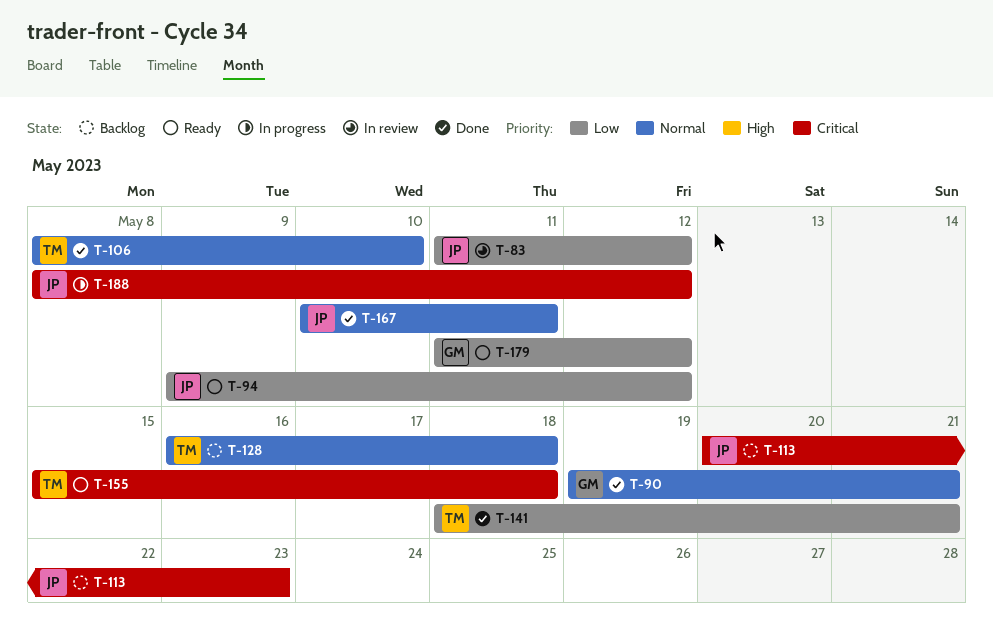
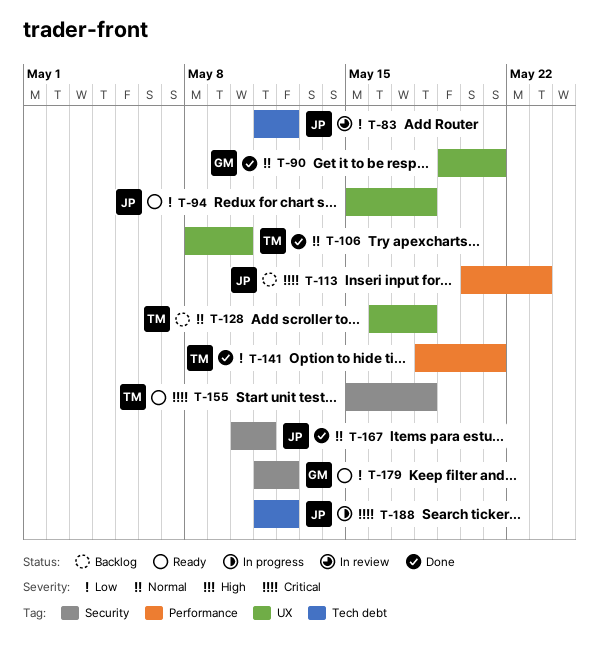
T-94, start: May 9 -> May 15
T-94, due: May 12 -> May 18
T-188, start: May 8 -> May 11

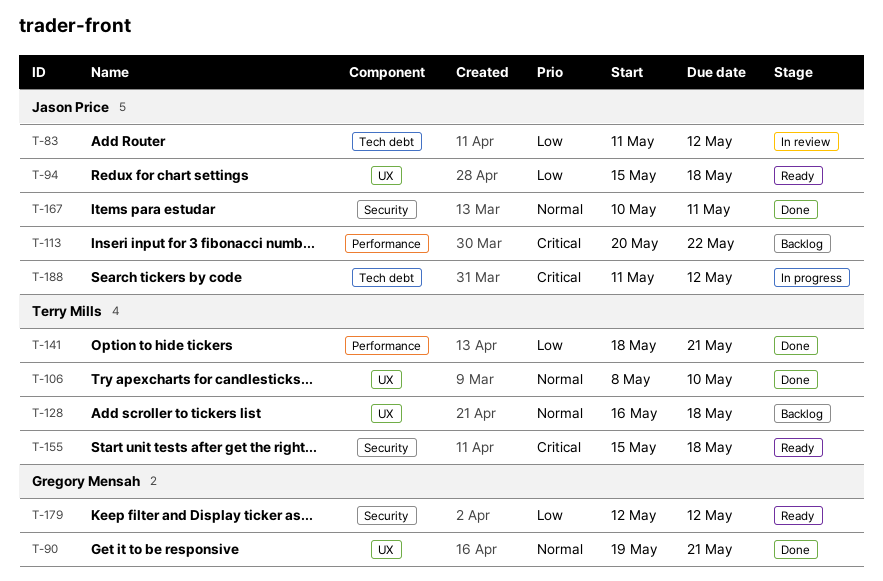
T-113, due: May 23 -> May 22
T-179, start: May 11 -> May 12

